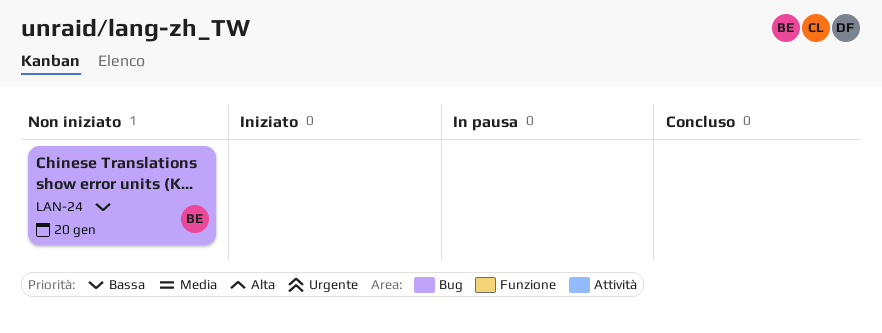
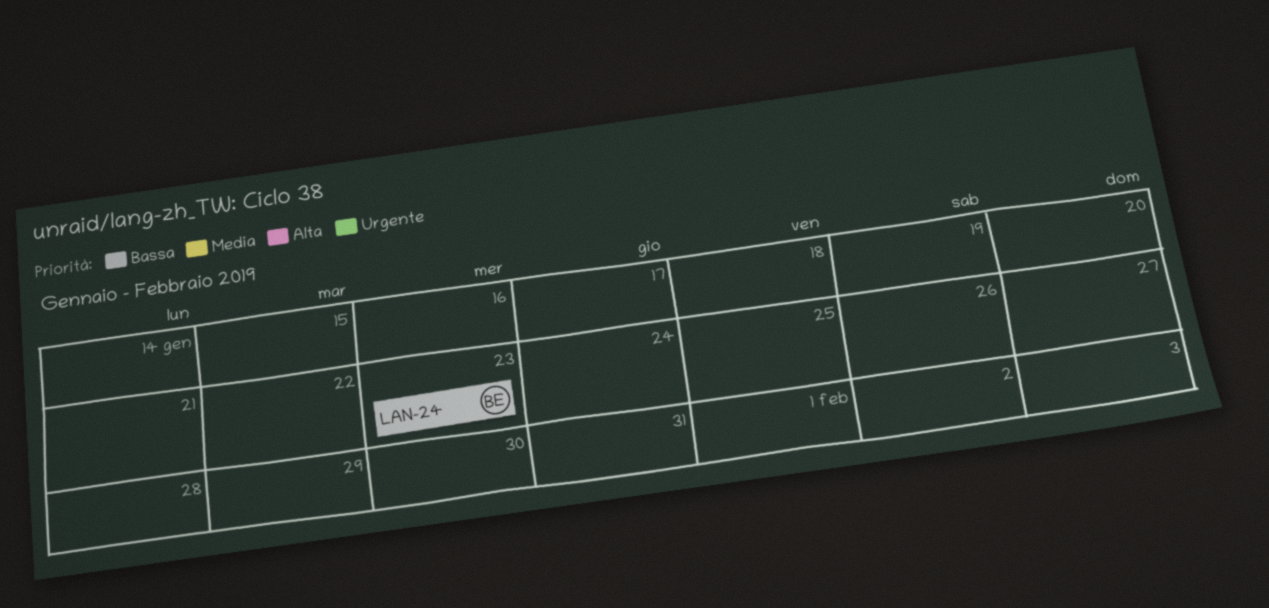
LAN-24, due: Jan 20 -> Jan 23

